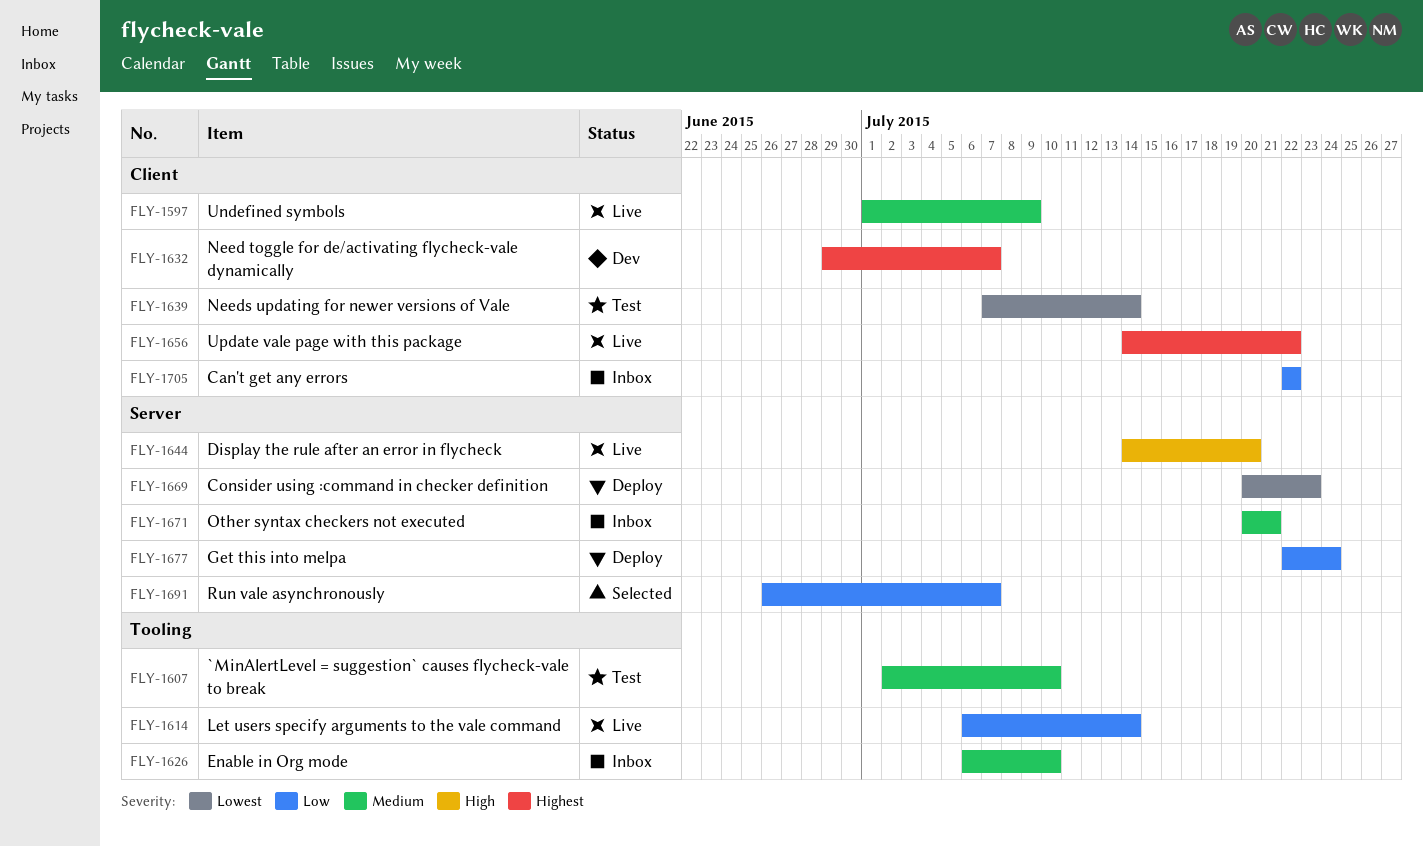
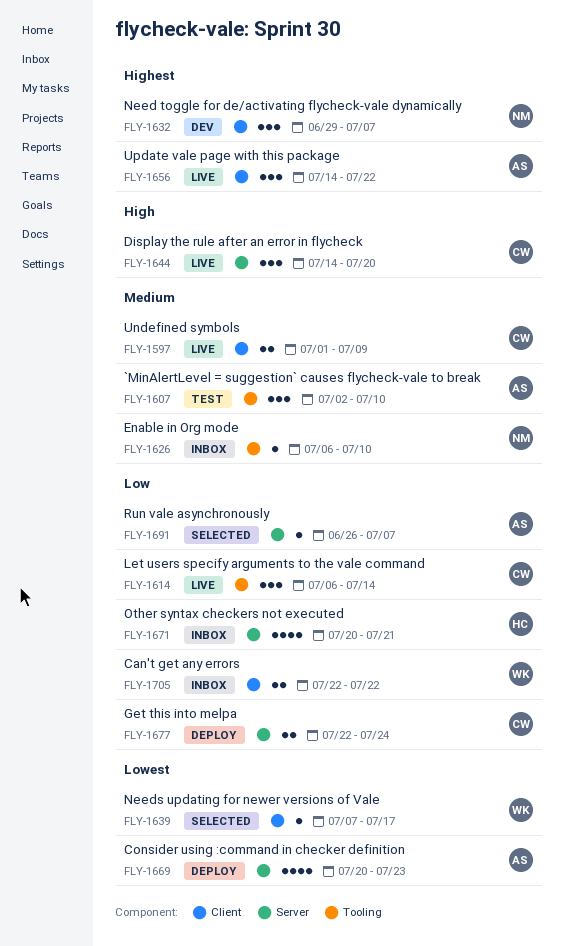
FLY-1639, status: Test -> Selected
FLY-1639, due: Jul 14 -> Jul 17
FLY-1671, priority: Medium -> Low

